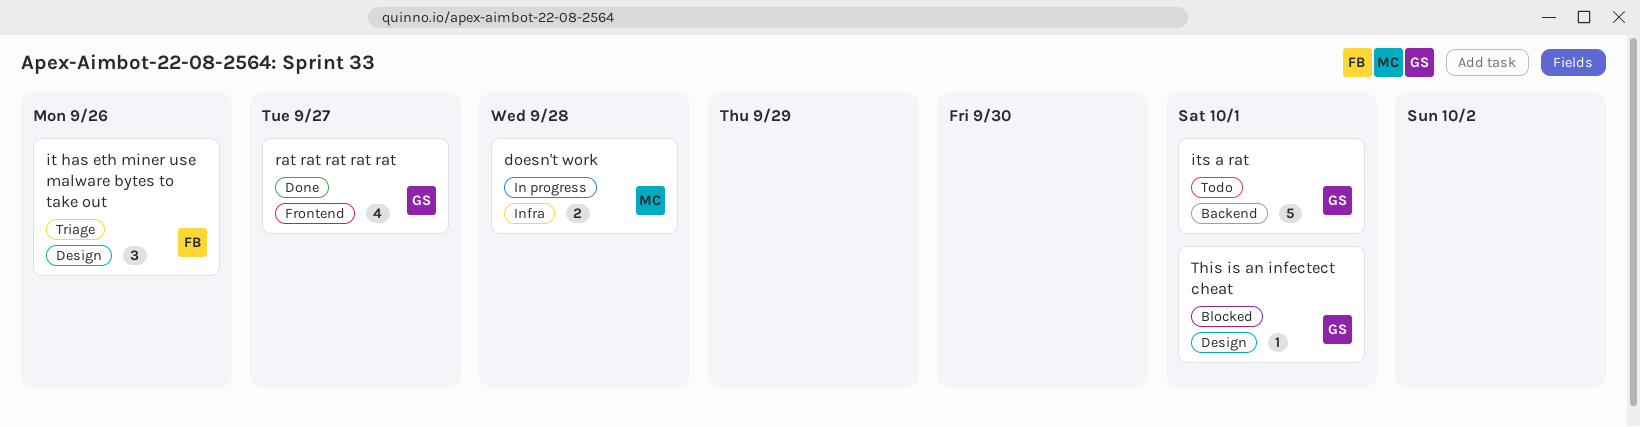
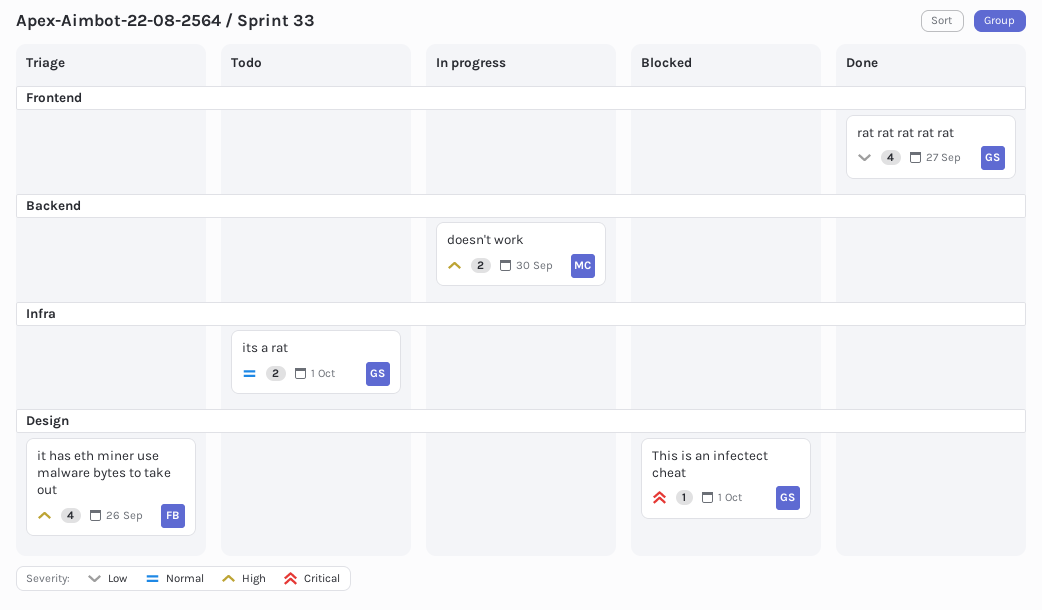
doesn't work, label: Infra -> Backend
doesn't work, due: Sep 28 -> Sep 30
it has eth miner use malware bytes to take out, estimate: 3 -> 4
its a rat, label: Backend -> Infra
its a rat, estimate: 5 -> 2

